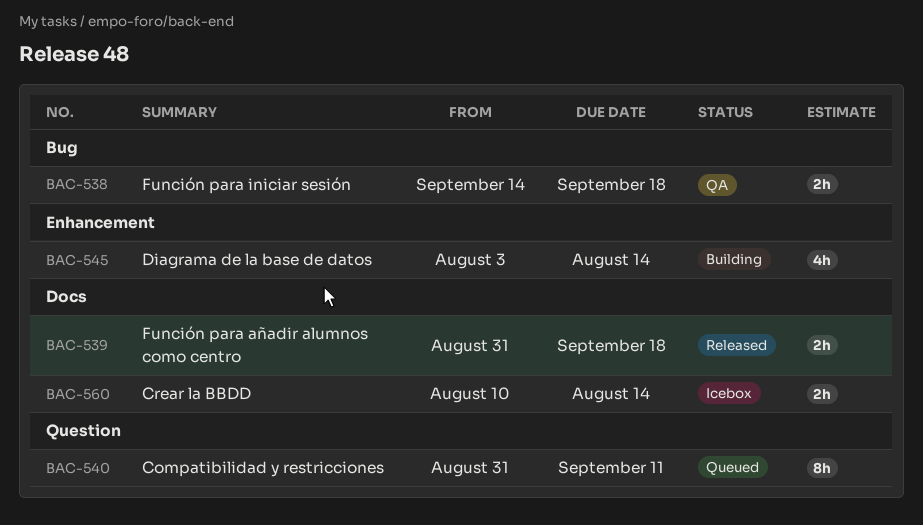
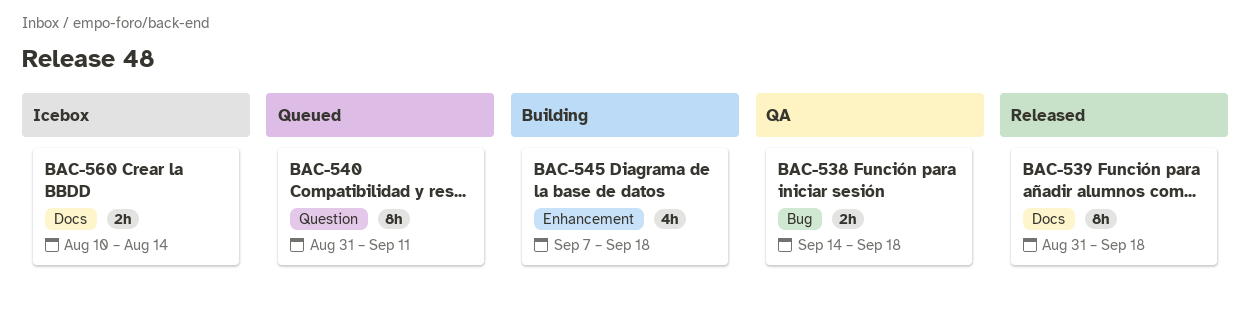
BAC-539, estimate: 2h -> 8h
BAC-545, start: Aug 3 -> Sep 7
BAC-545, due: Aug 14 -> Sep 18

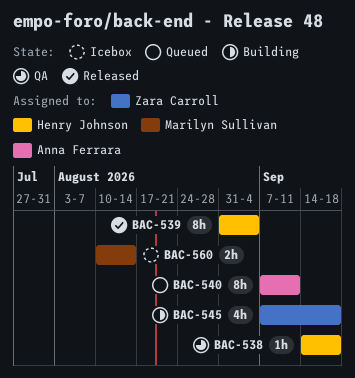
BAC-538, estimate: 2h -> 1h
BAC-539, due: Sep 18 -> Sep 4
BAC-540, start: Aug 31 -> Sep 7

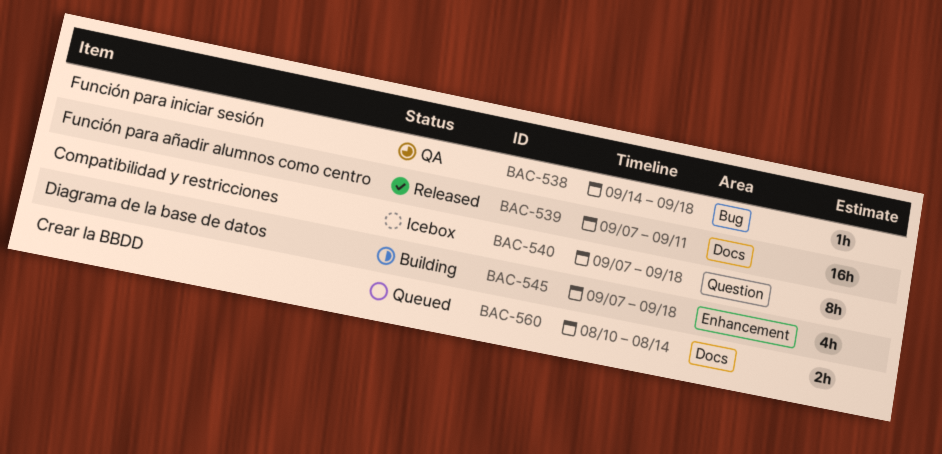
BAC-539, estimate: 8h -> 16h
BAC-539, start: Aug 31 -> Sep 7
BAC-539, due: Sep 4 -> Sep 11
BAC-540, status: Queued -> Icebox
BAC-540, due: Sep 11 -> Sep 18
BAC-560, status: Icebox -> Queued

